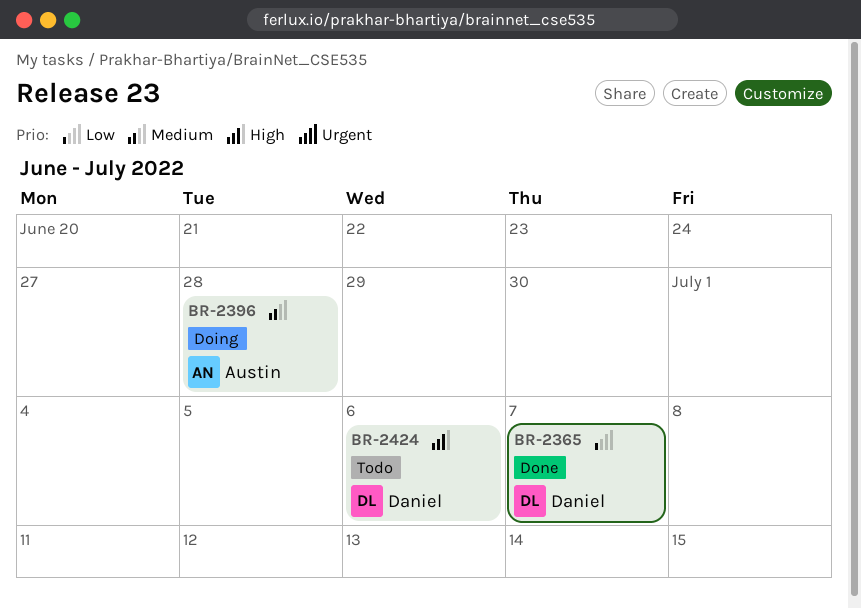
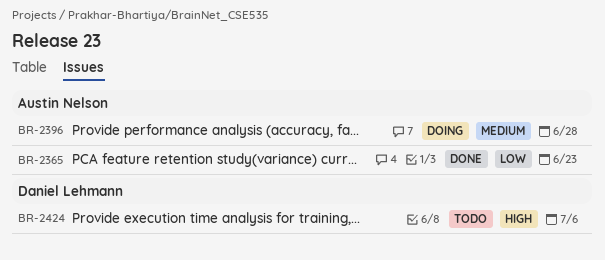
BR-2365, owner: Daniel Lehmann -> Austin Nelson
BR-2365, due: Jul 7 -> Jun 23

